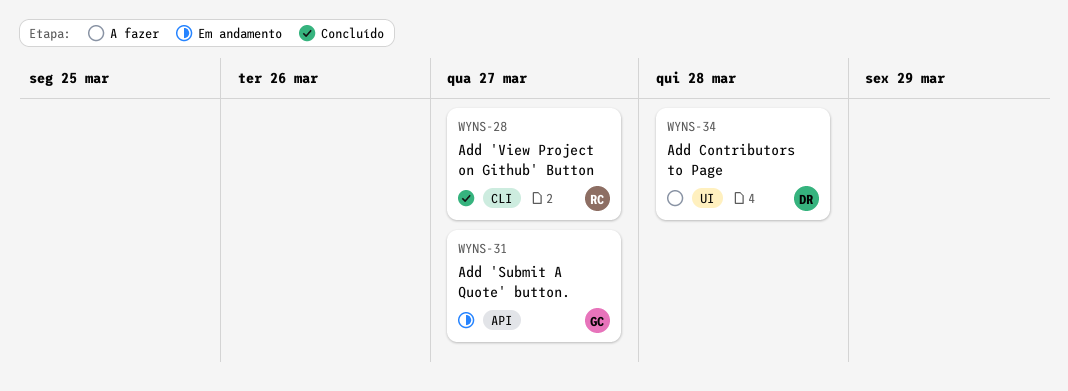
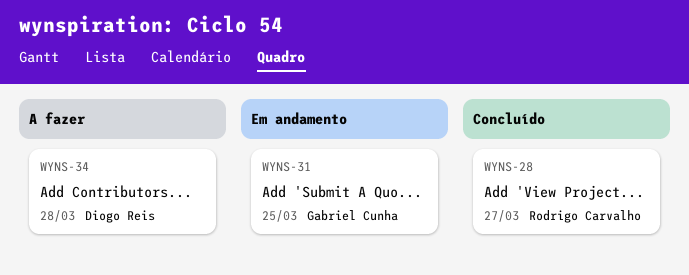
WYNS-31, due: Mar 27 -> Mar 25

